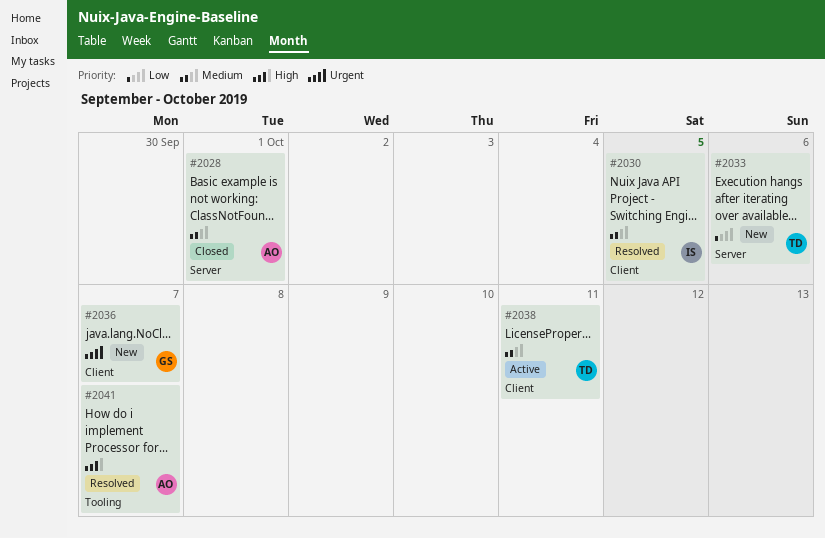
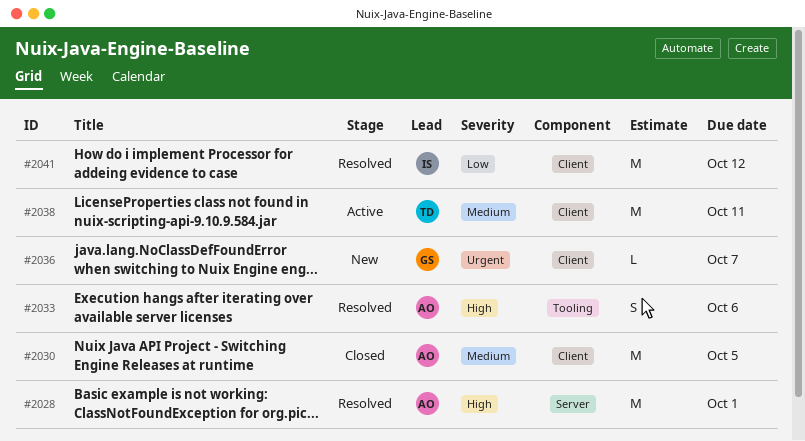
#2028, status: Closed -> Resolved
#2028, priority: Medium -> High
#2030, status: Resolved -> Closed
#2030, owner: IS -> AO
#2033, status: New -> Resolved
#2033, owner: TD -> AO
#2033, priority: Low -> High
#2033, label: Server -> Tooling
#2041, owner: AO -> IS
#2041, priority: High -> Low
#2041, label: Tooling -> Client
#2041, due: Oct 7 -> Oct 12

